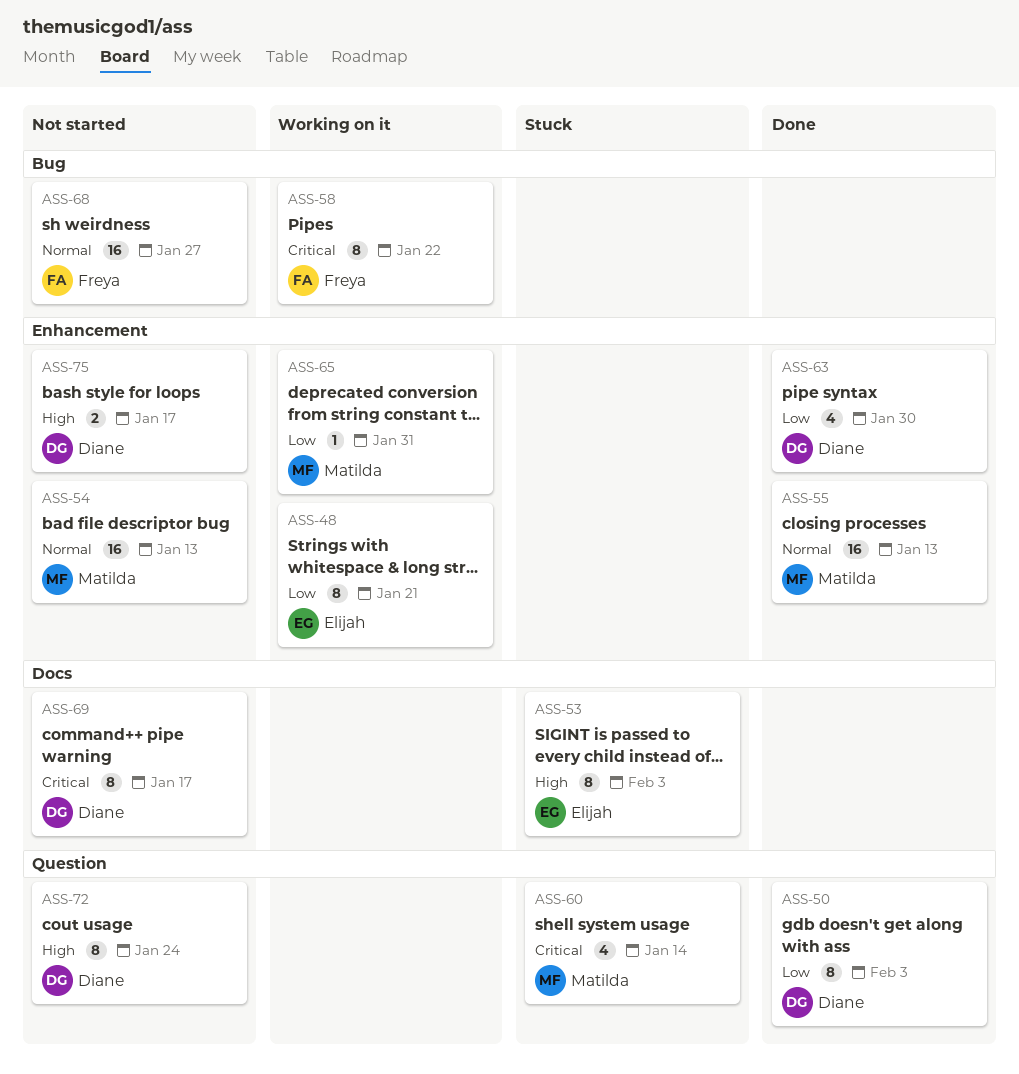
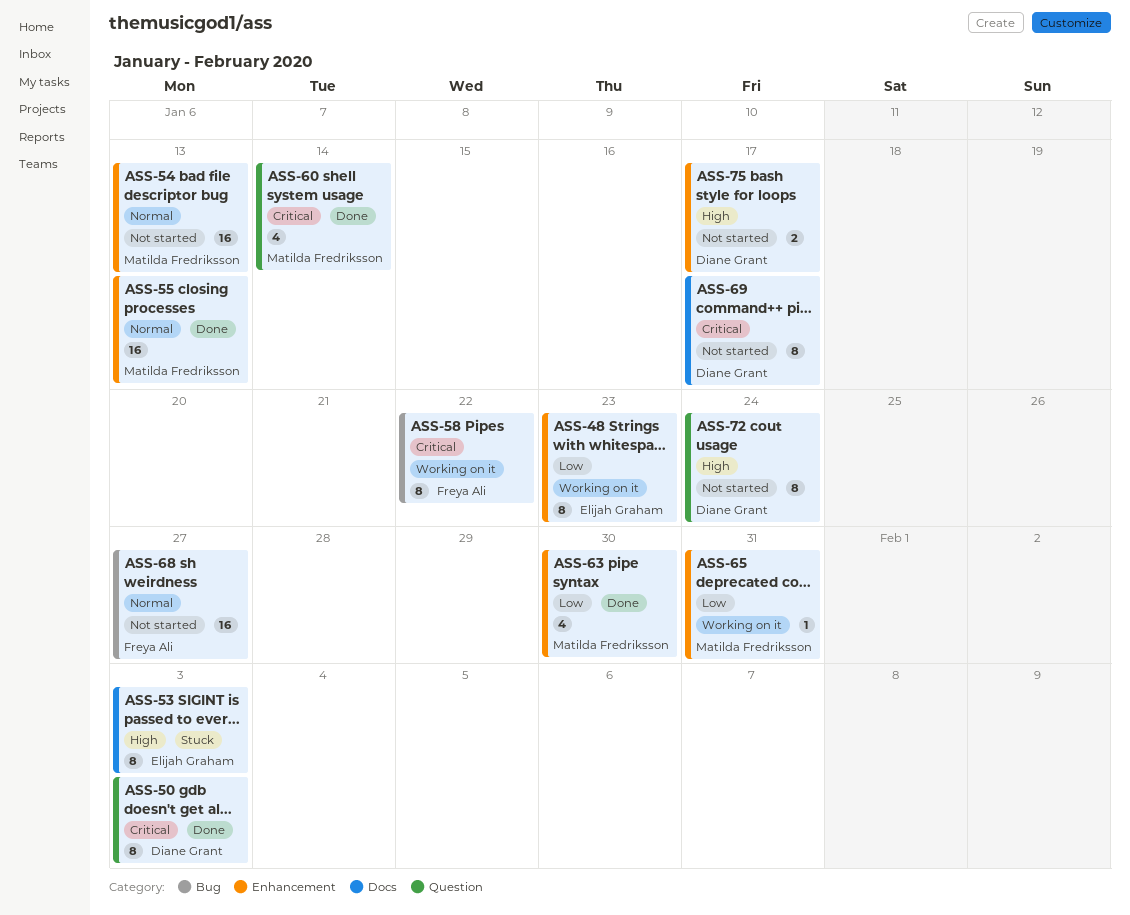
ASS-48, due: Jan 21 -> Jan 23
ASS-50, priority: Low -> Critical
ASS-60, status: Stuck -> Done
ASS-63, owner: Diane Grant -> Matilda Fredriksson

